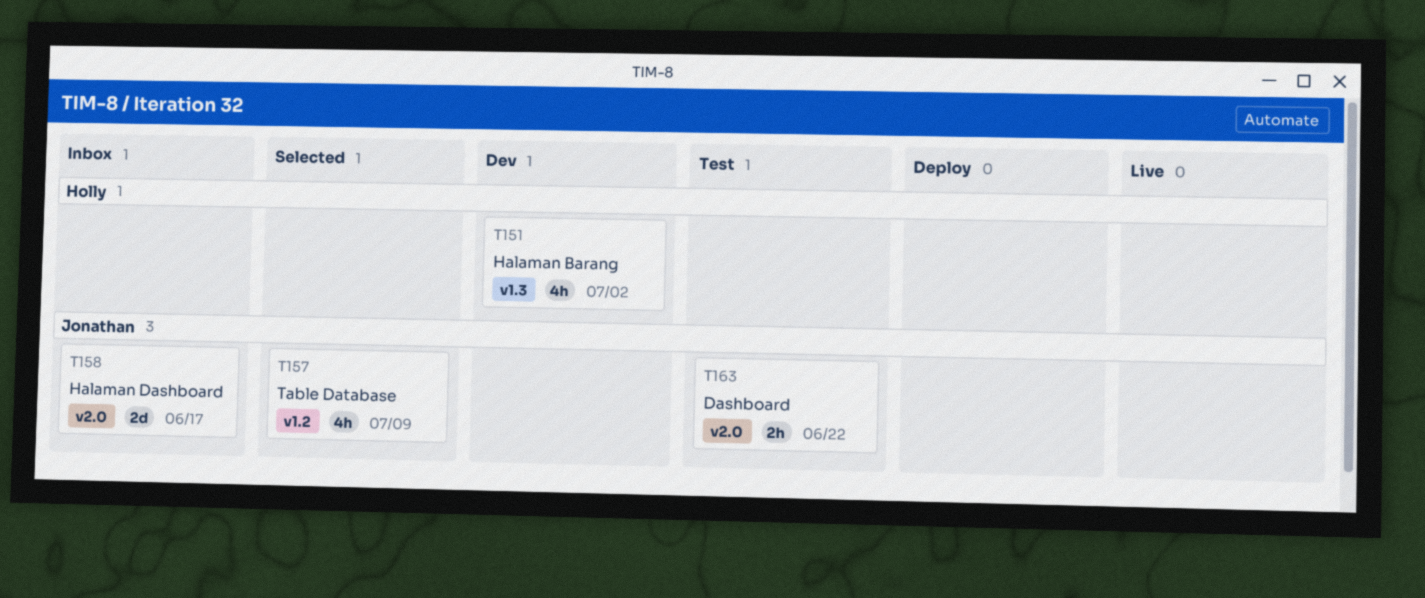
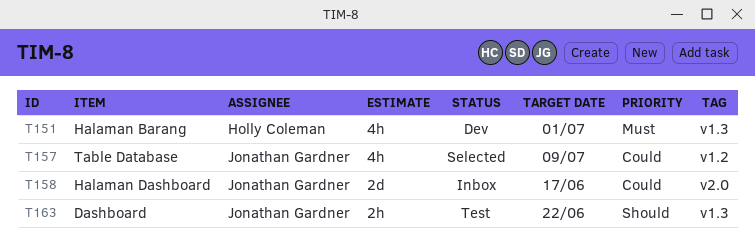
T151, due: Jul 2 -> Jul 1
T163, label: v2.0 -> v1.3

